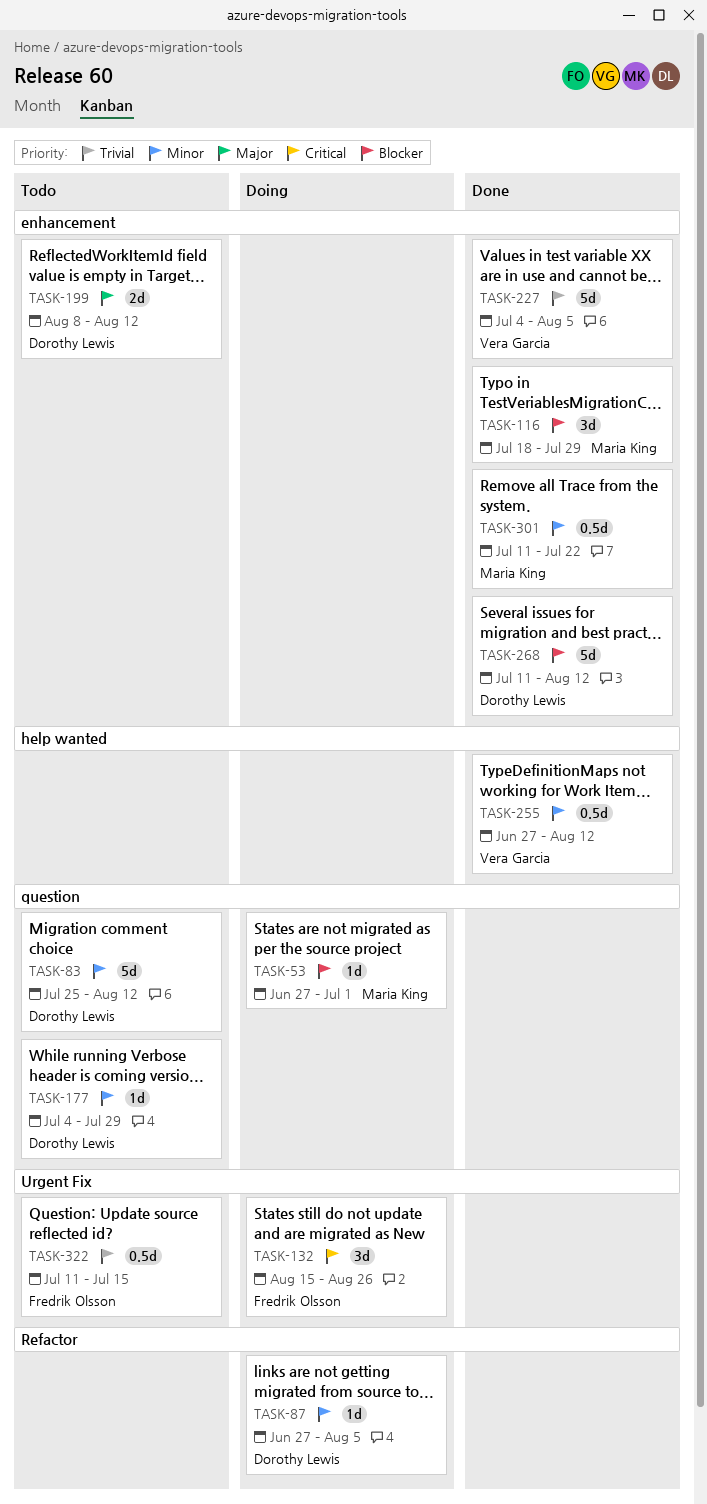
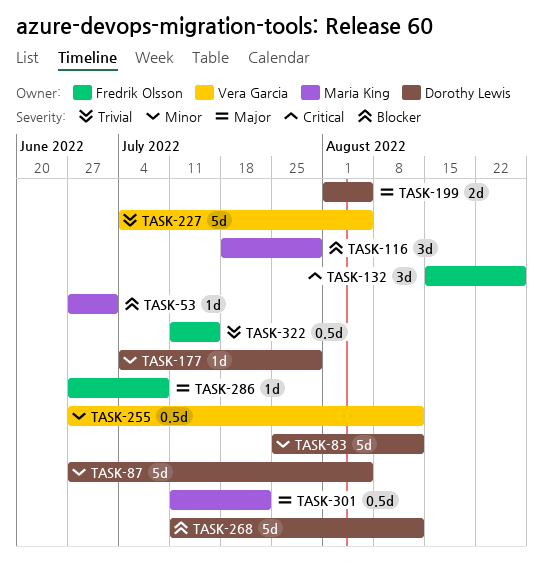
TASK-87, estimate: 1d -> 5d
TASK-199, start: Aug 8 -> Aug 1
TASK-199, due: Aug 12 -> Aug 5
TASK-286: none -> present
TASK-301, priority: Minor -> Major

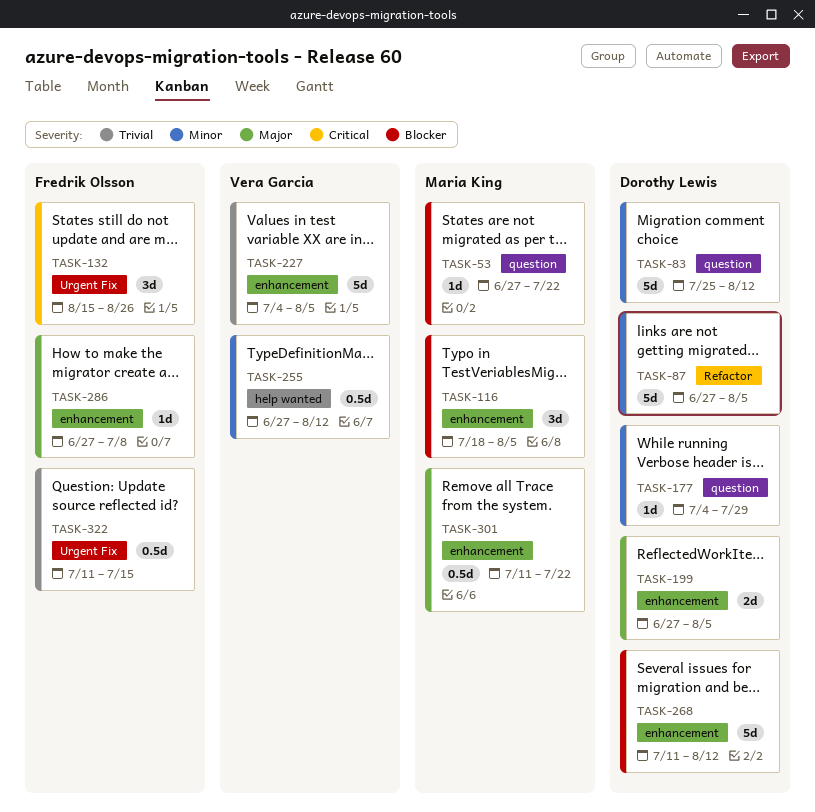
TASK-53, due: Jul 1 -> Jul 22
TASK-116, due: Jul 29 -> Aug 5
TASK-199, start: Aug 1 -> Jun 27

